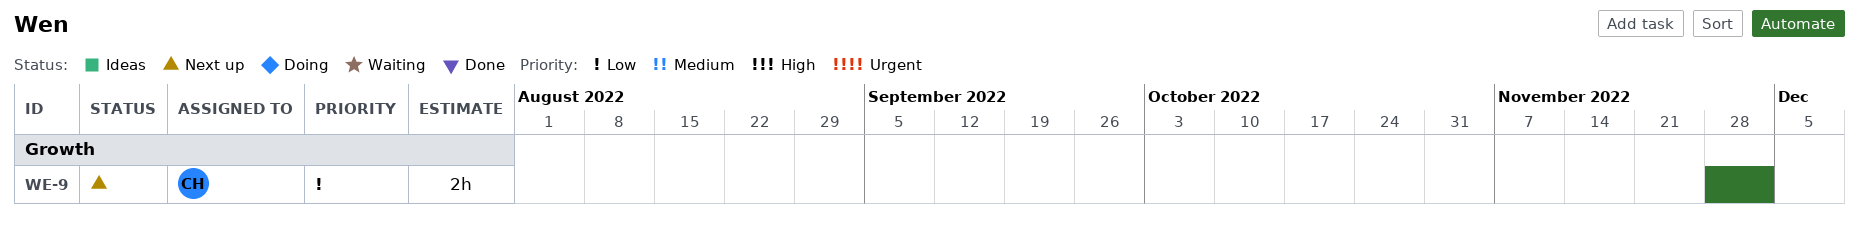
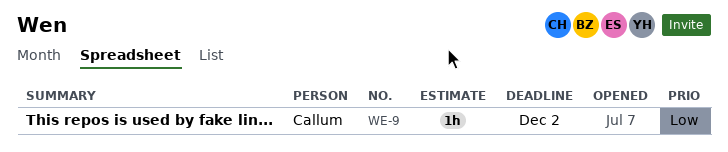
WE-9, estimate: 2h -> 1h

